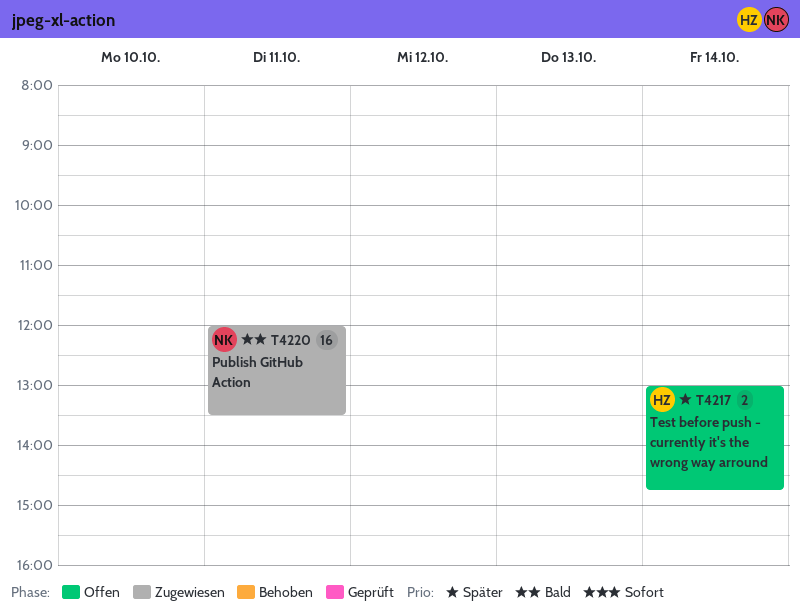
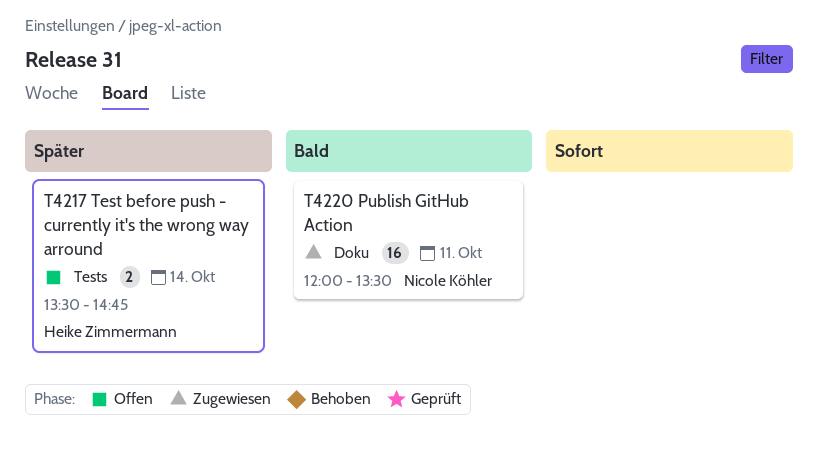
T4217, begins: 13:00 -> 13:30

